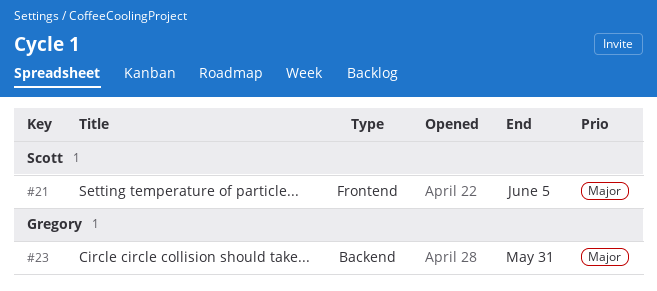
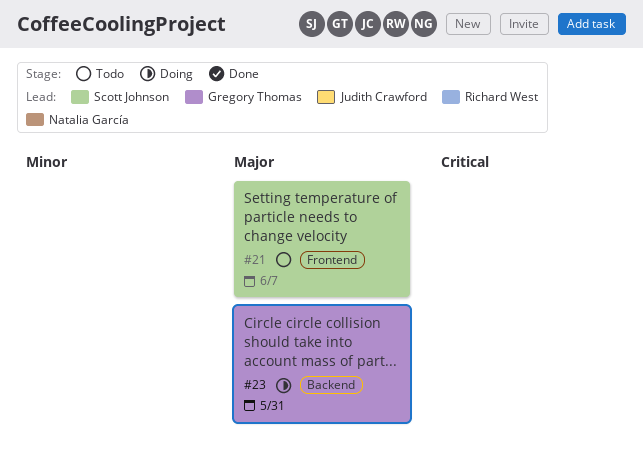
#21, due: Jun 5 -> Jun 7

